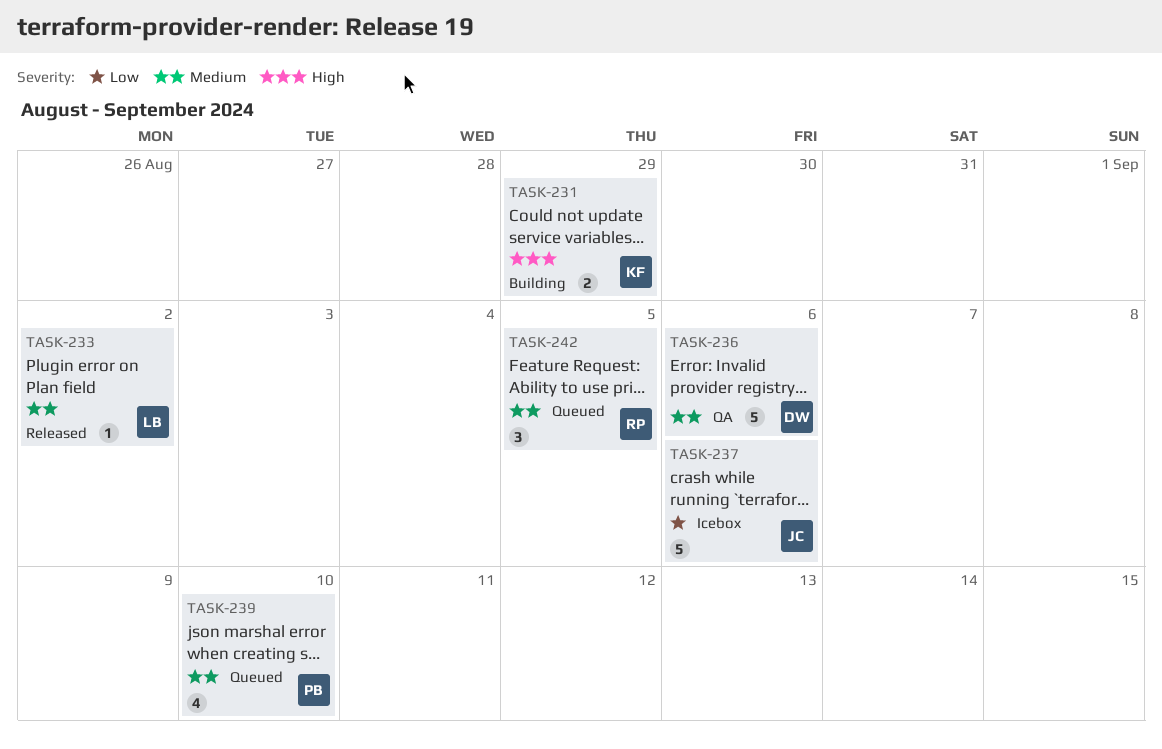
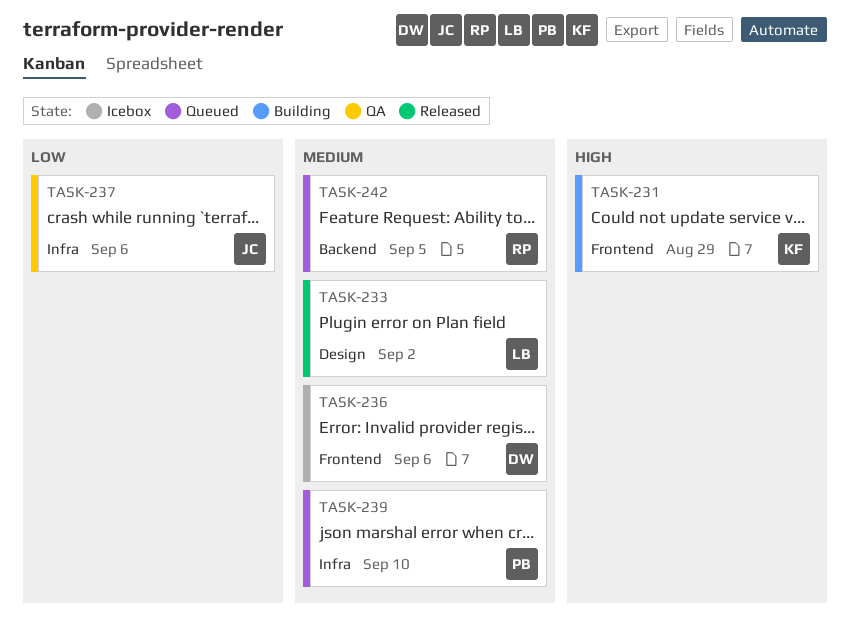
TASK-236, status: QA -> Icebox
TASK-237, status: Icebox -> QA

